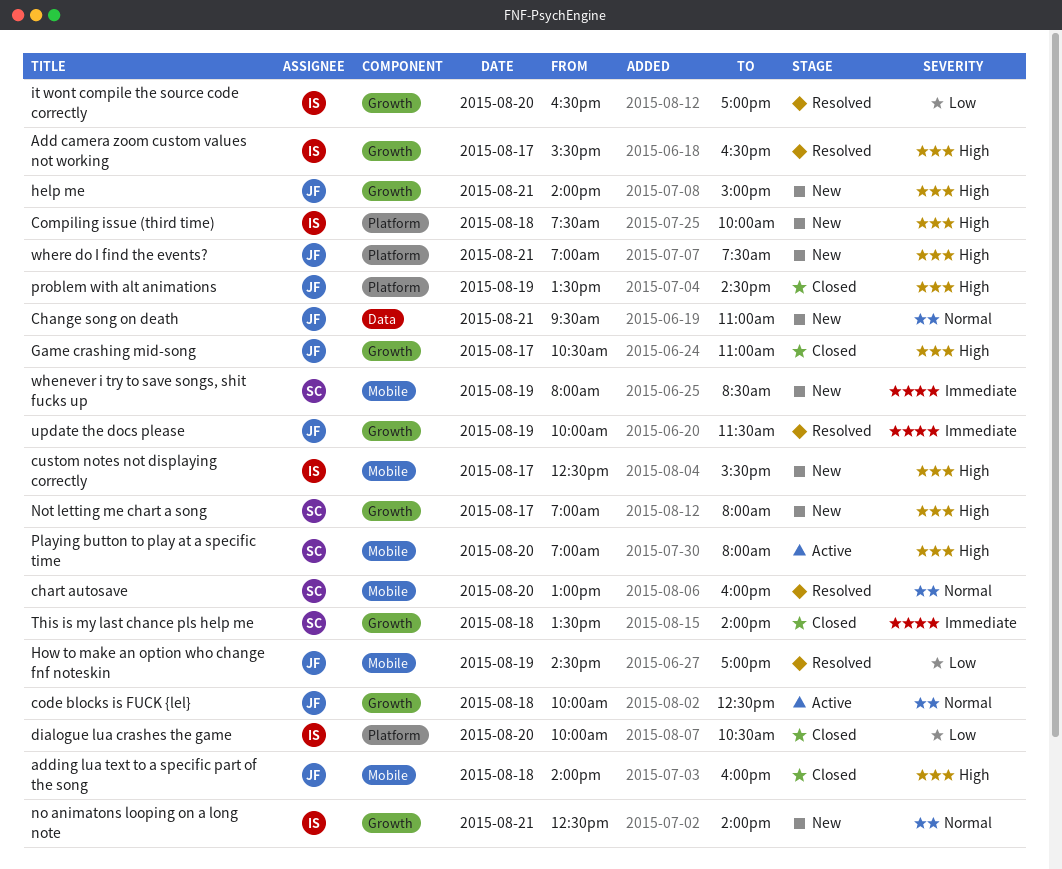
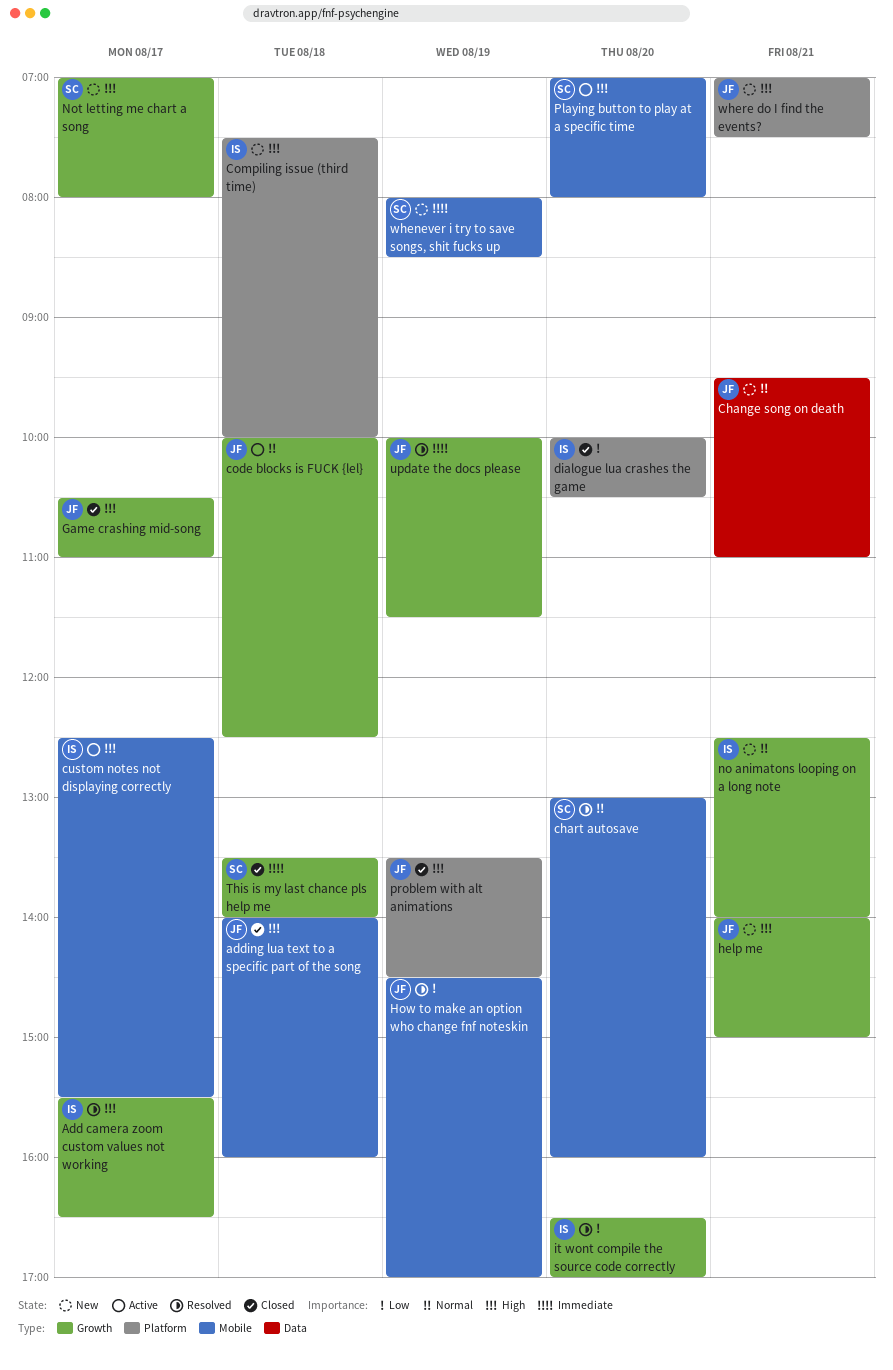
custom notes not displaying correctly, status: New -> Active

